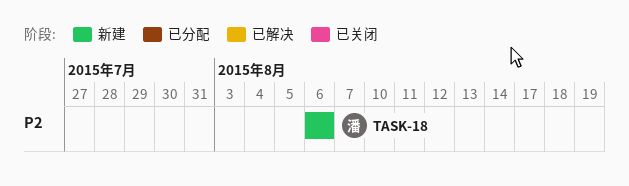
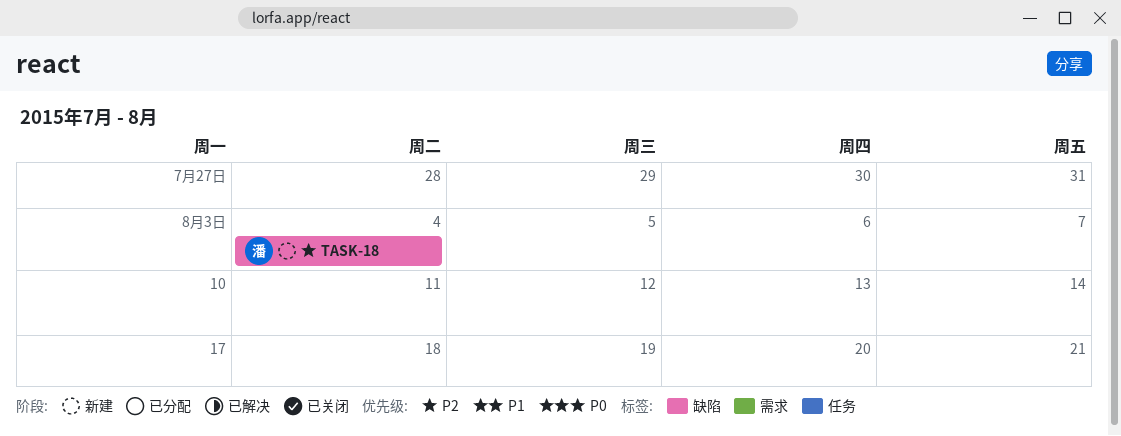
TASK-18, start: Aug 6 -> Aug 4
TASK-18, due: Aug 6 -> Aug 4

